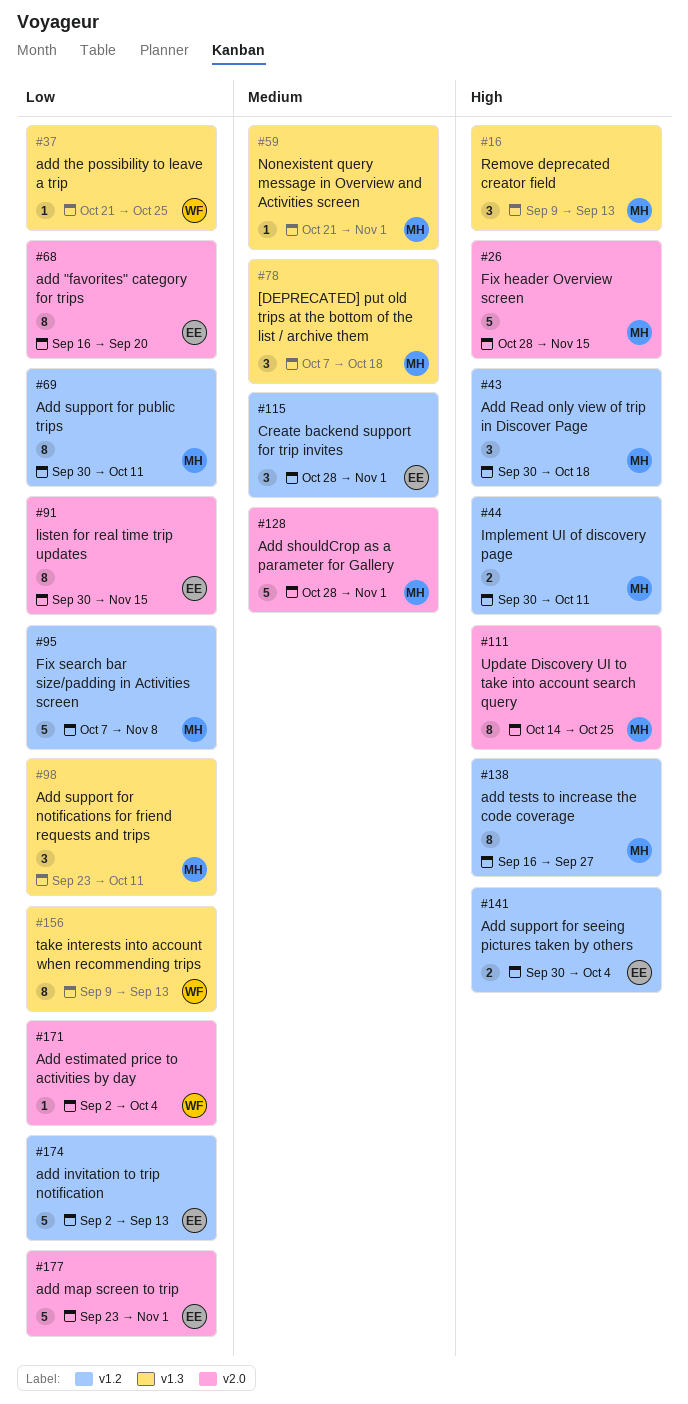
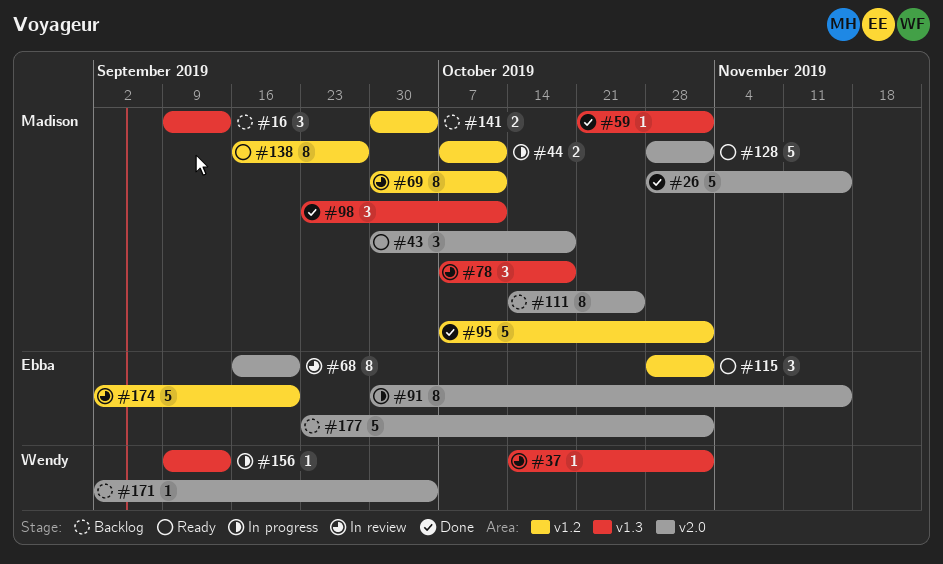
#37, start: Oct 21 -> Oct 14
#37, due: Oct 25 -> Nov 1
#43, label: v1.2 -> v2.0
#44, start: Sep 30 -> Oct 7
#95, due: Nov 8 -> Nov 1
#141, owner: Ebba -> Madison
#156, estimate: 8 -> 1
#174, due: Sep 13 -> Sep 20

